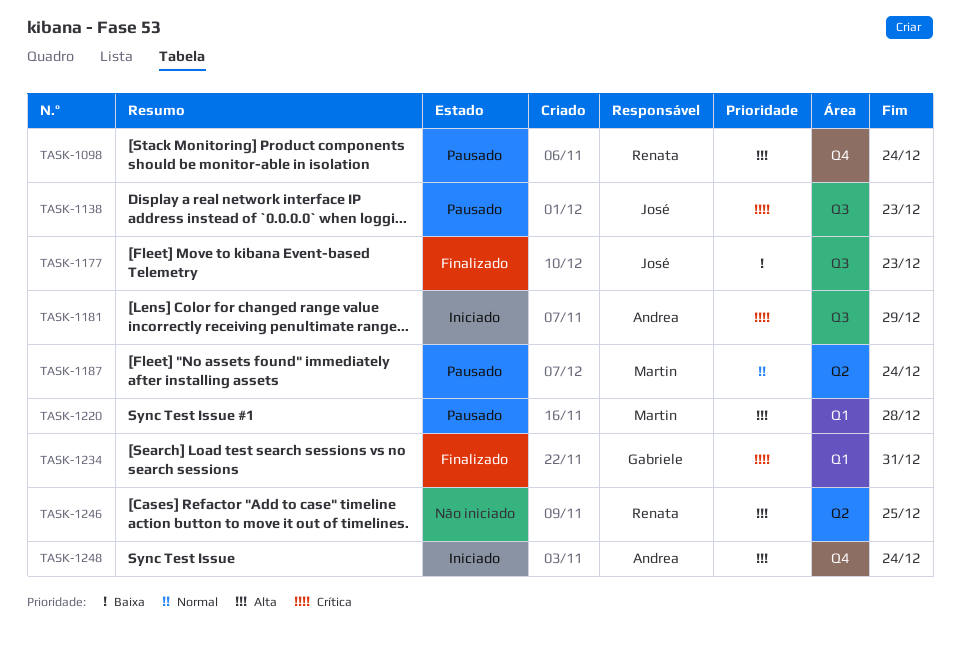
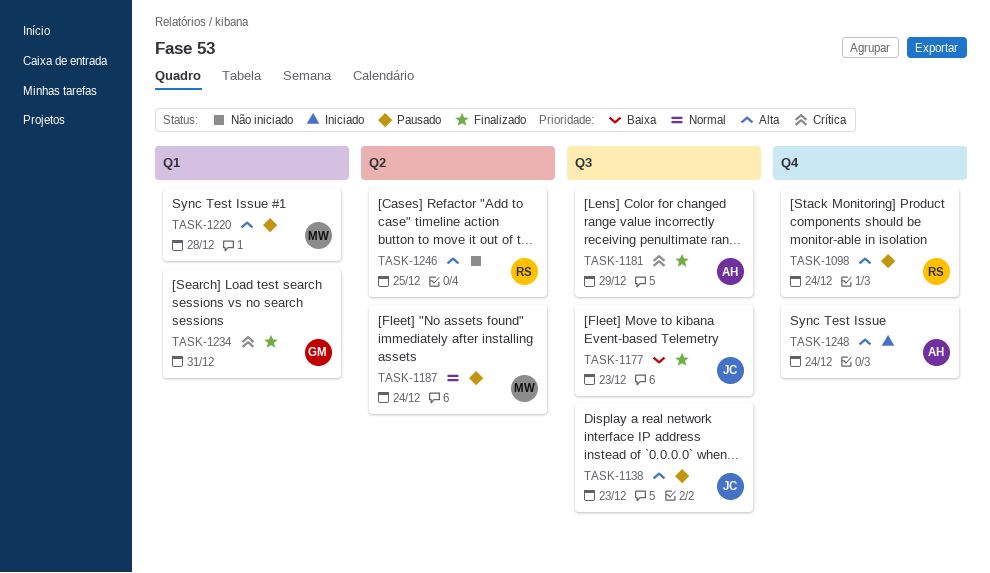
TASK-1138, priority: Crítica -> Alta
TASK-1181, status: Iniciado -> Finalizado

